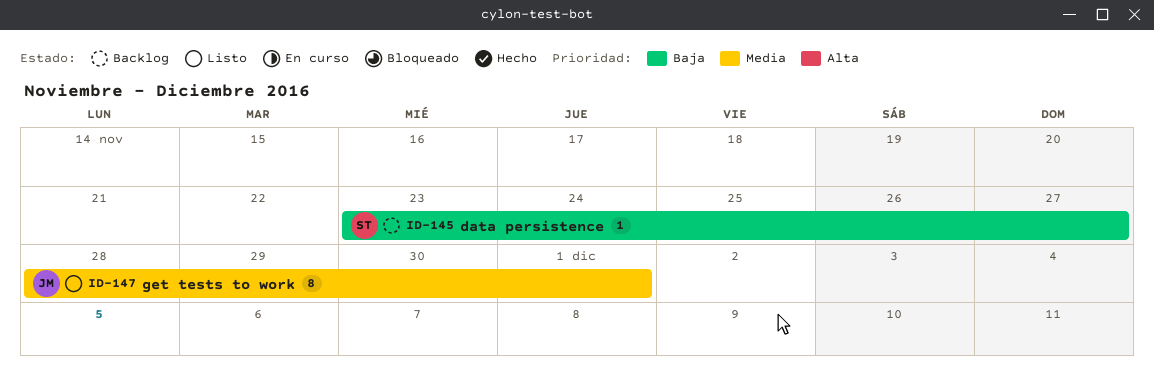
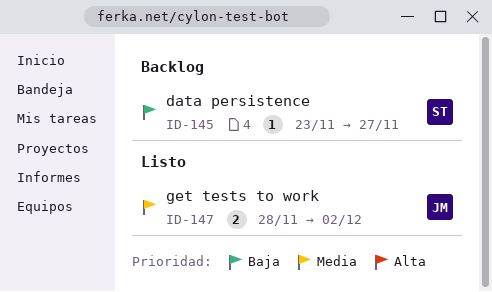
ID-147, estimate: 8 -> 2
ID-147, due: Dec 1 -> Dec 2

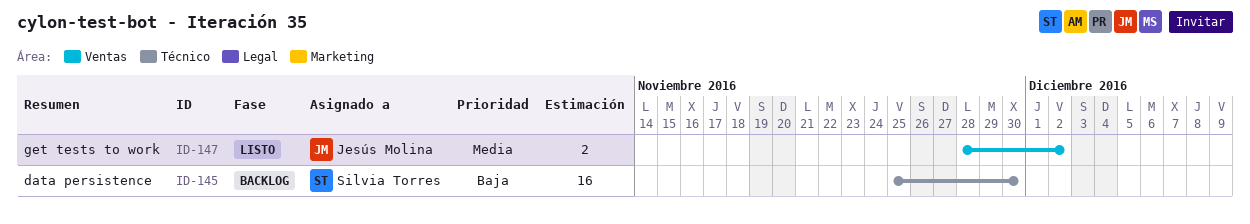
ID-145, estimate: 1 -> 16
ID-145, start: Nov 23 -> Nov 25
ID-145, due: Nov 27 -> Nov 30

